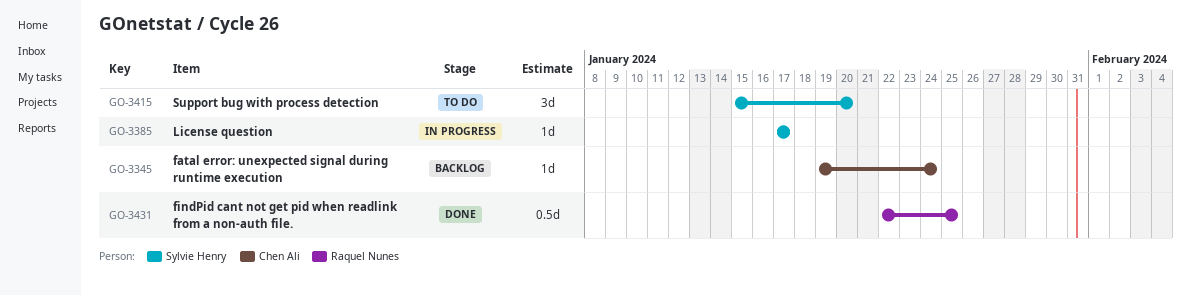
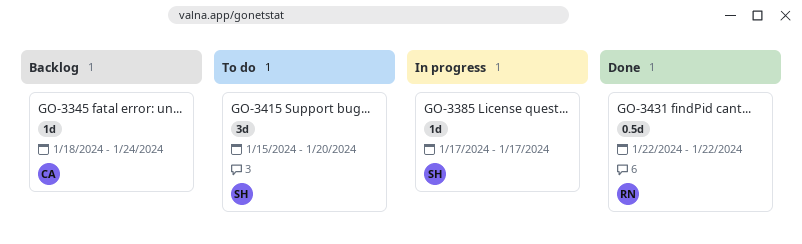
GO-3345, start: Jan 19 -> Jan 18
GO-3431, due: Jan 25 -> Jan 22

